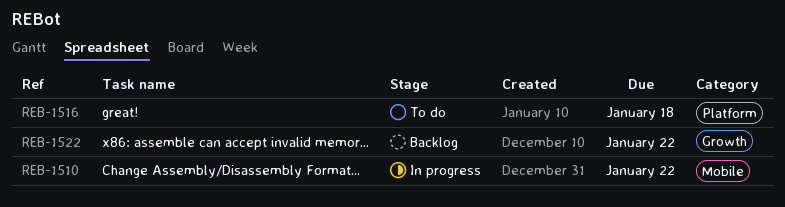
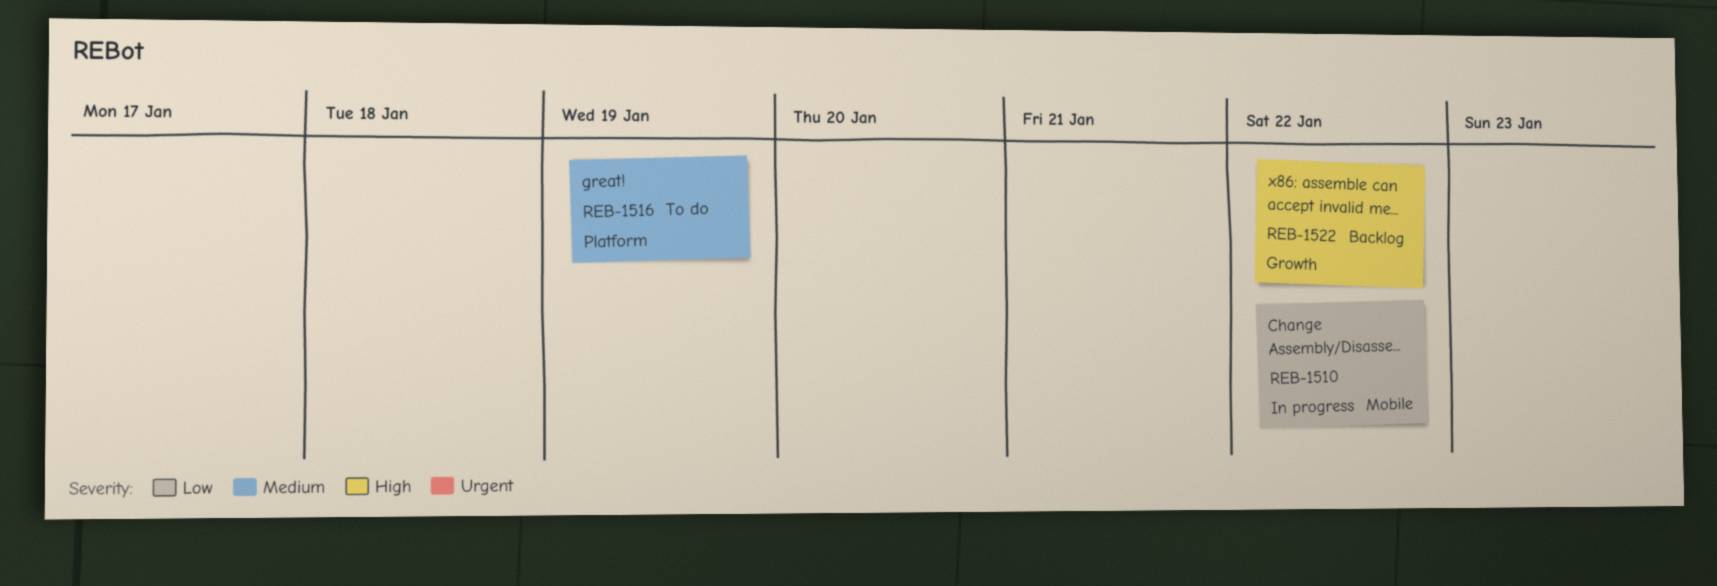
REB-1516, due: Jan 18 -> Jan 19

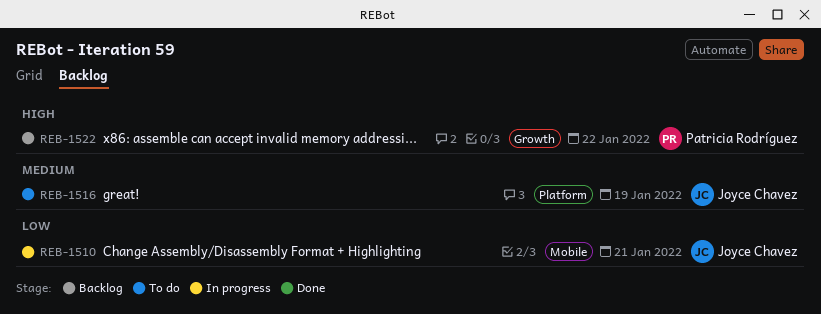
REB-1510, due: Jan 22 -> Jan 21

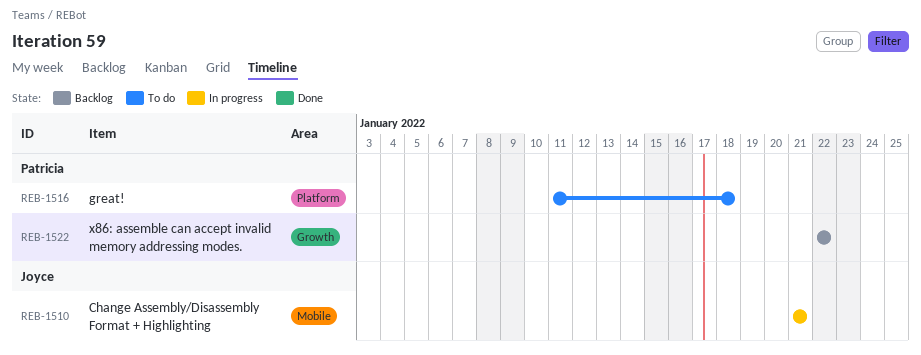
REB-1516, owner: Joyce Chavez -> Patricia Rodríguez
REB-1516, due: Jan 19 -> Jan 18

